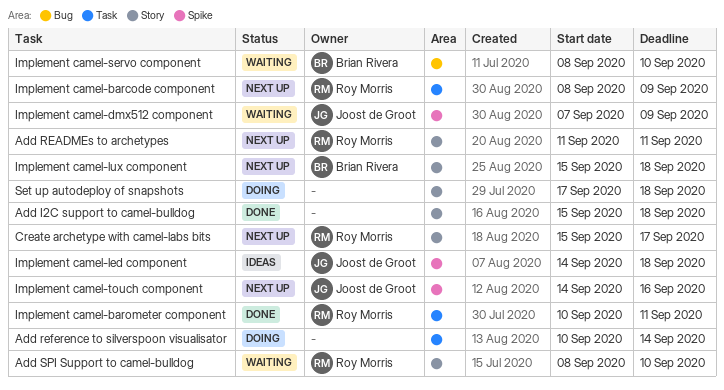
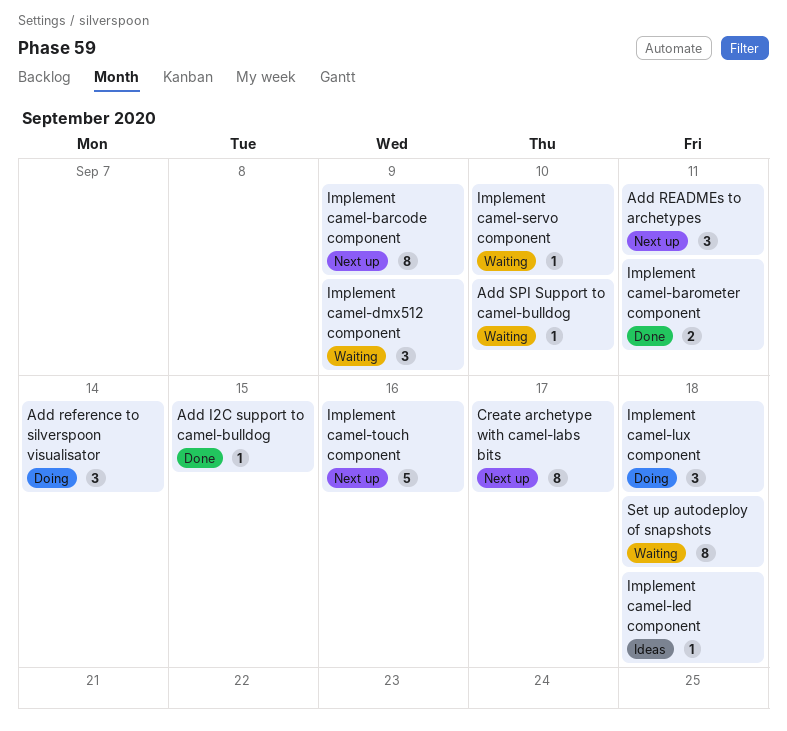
Add I2C support to camel-bulldog, due: Sep 18 -> Sep 15
Implement camel-lux component, status: Next up -> Doing
Set up autodeploy of snapshots, status: Doing -> Waiting

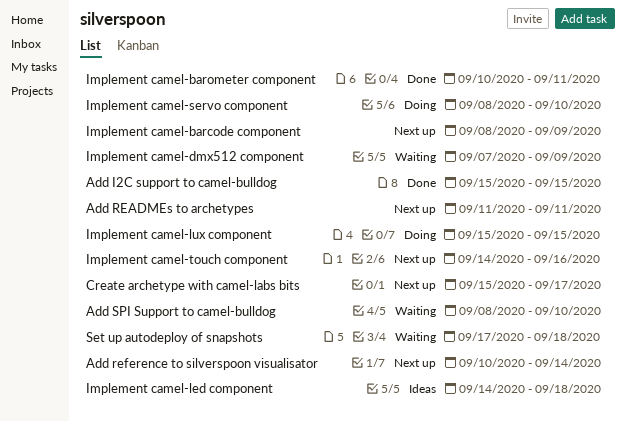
Add reference to silverspoon visualisator, status: Doing -> Next up
Implement camel-lux component, due: Sep 18 -> Sep 15
Implement camel-servo component, status: Waiting -> Doing

